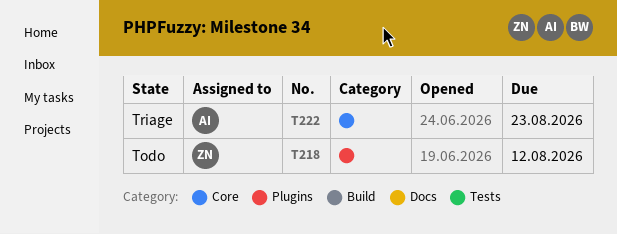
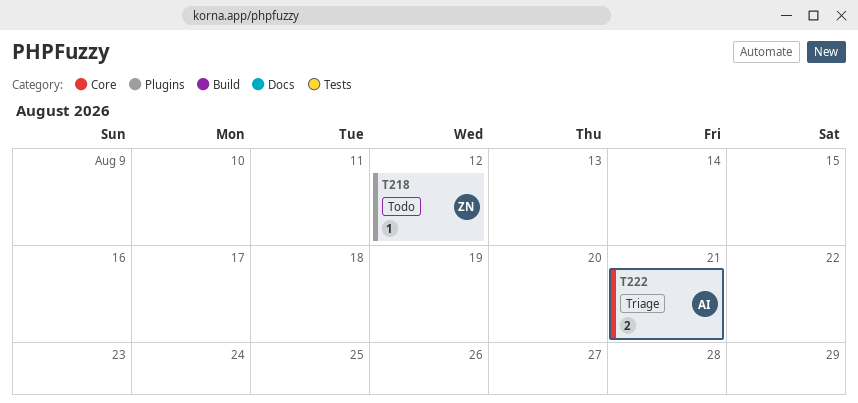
T222, due: Aug 23 -> Aug 21

